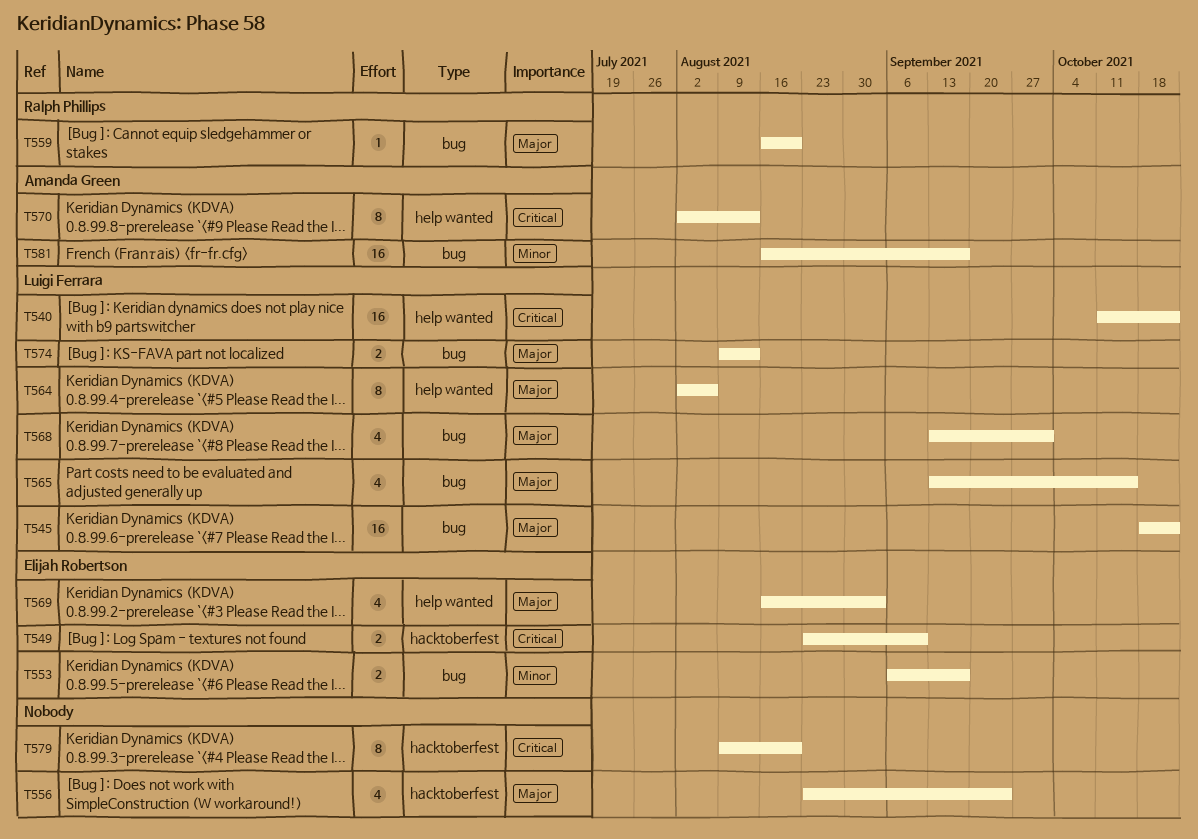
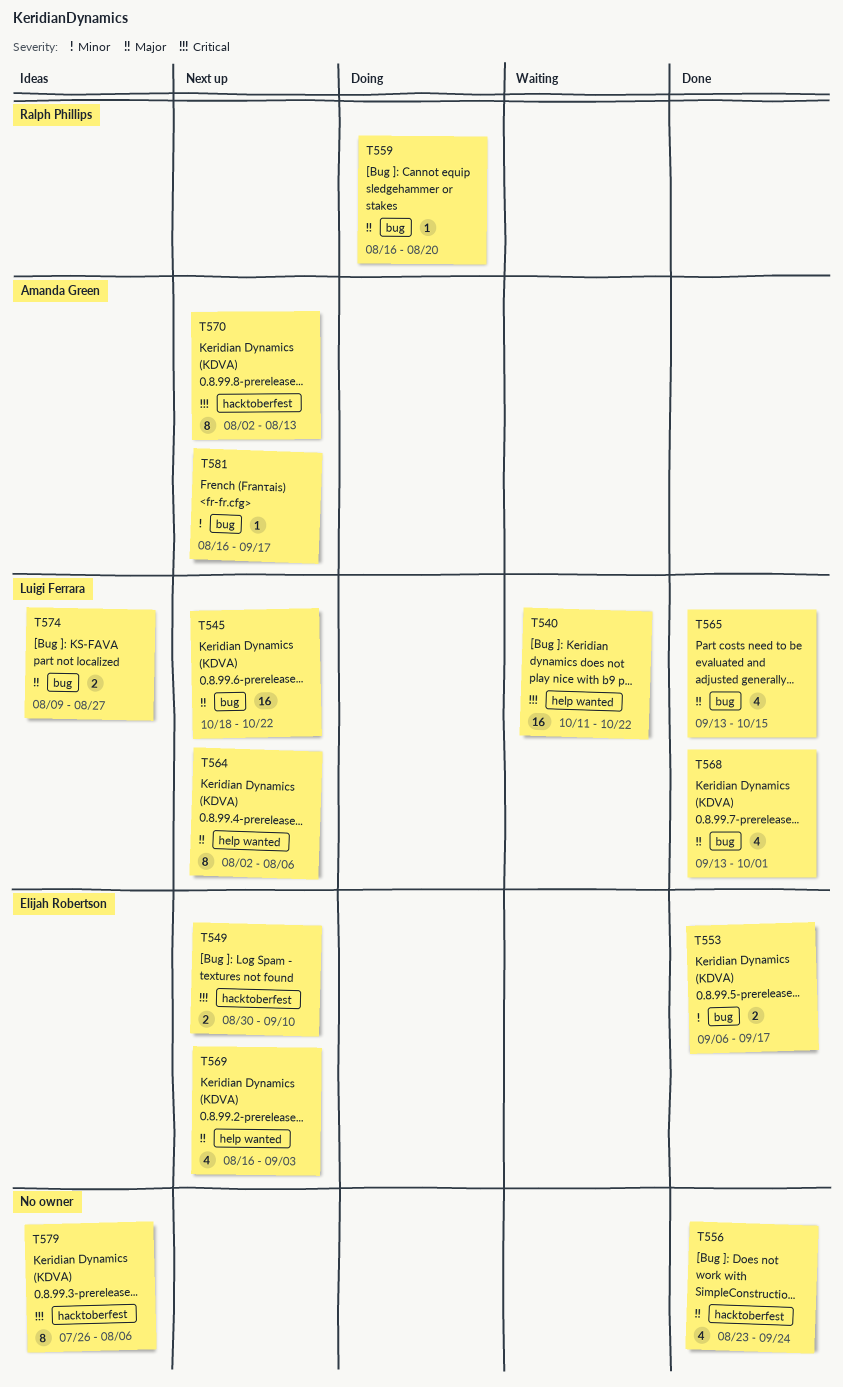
T549, start: Aug 23 -> Aug 30
T570, label: help wanted -> hacktoberfest
T574, due: Aug 13 -> Aug 27
T579, start: Aug 9 -> Jul 26
T579, due: Aug 20 -> Aug 6
T581, estimate: 16 -> 1

